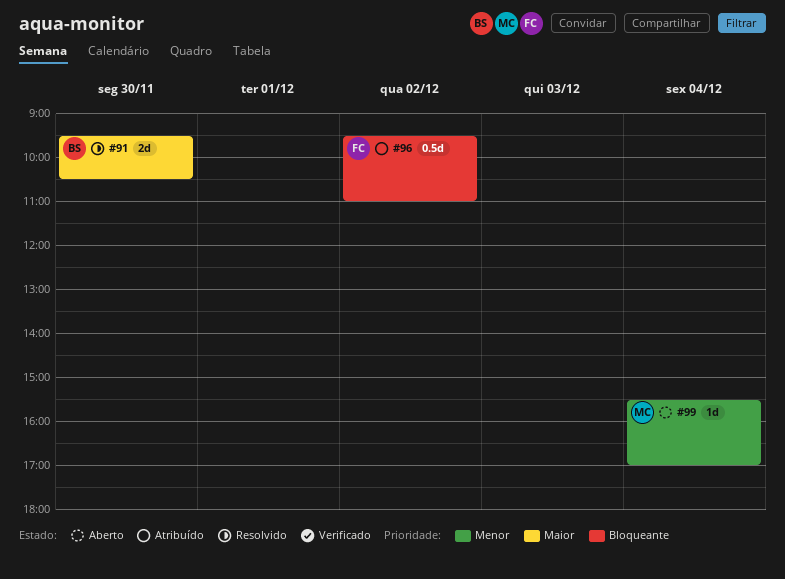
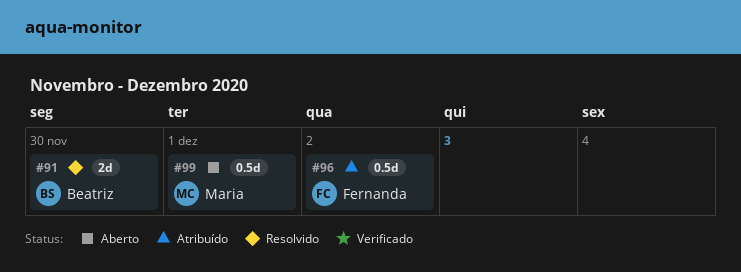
#99, estimate: 1d -> 0.5d
#99, day: Dec 4 -> Dec 1

